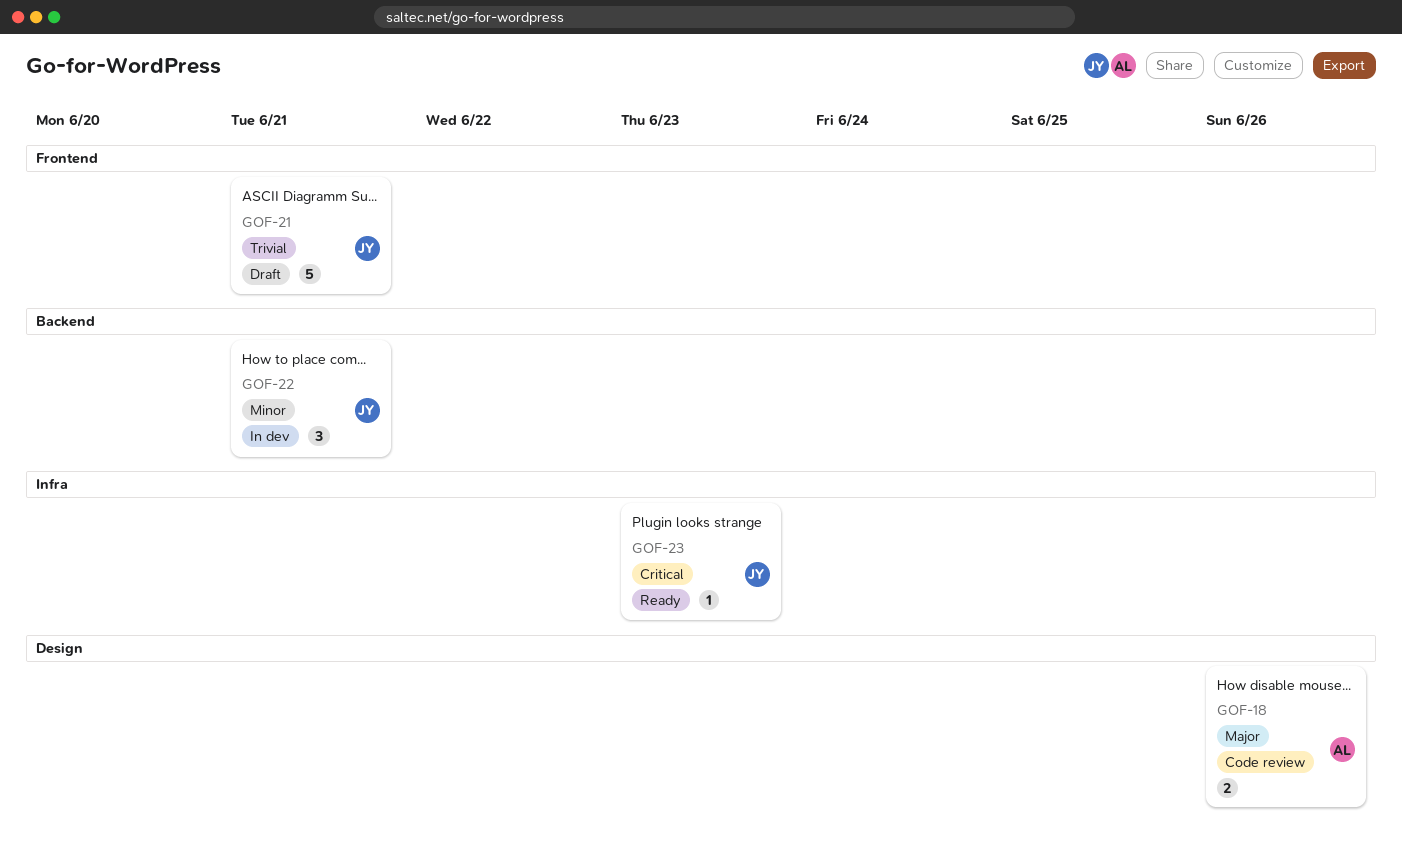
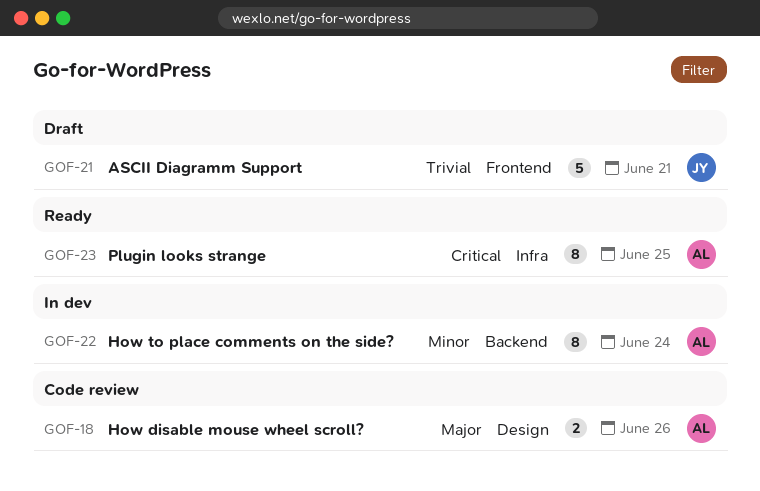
GOF-22, owner: JY -> AL
GOF-22, estimate: 3 -> 8
GOF-22, due: Jun 21 -> Jun 24
GOF-23, owner: JY -> AL
GOF-23, estimate: 1 -> 8
GOF-23, due: Jun 23 -> Jun 25

